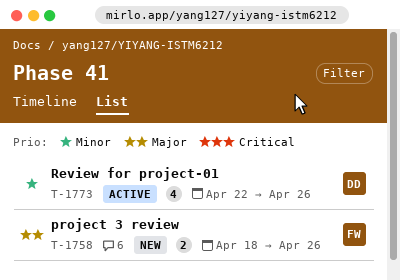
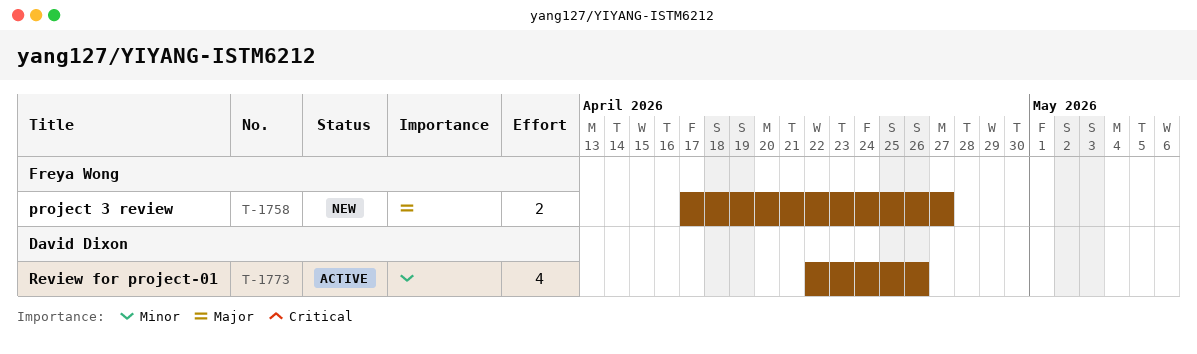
T-1758, start: Apr 18 -> Apr 17
T-1758, due: Apr 26 -> Apr 27

